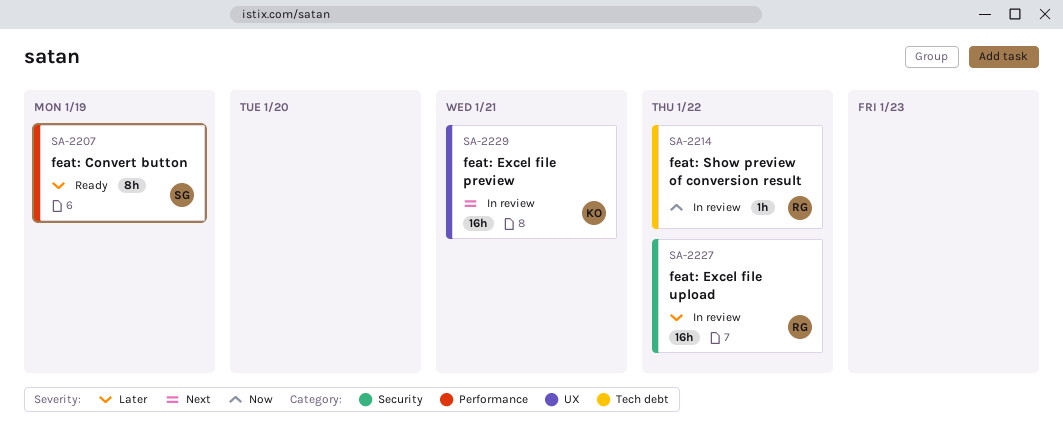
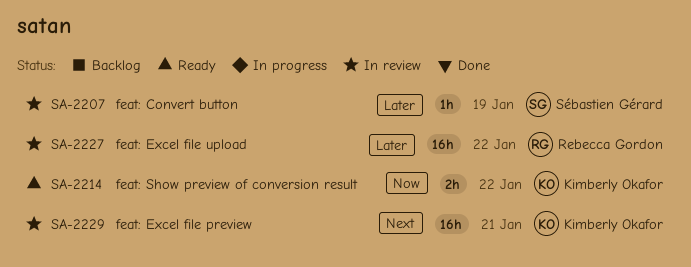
SA-2207, status: Ready -> In review
SA-2207, estimate: 8h -> 1h
SA-2214, status: In review -> Ready
SA-2214, owner: Rebecca Gordon -> Kimberly Okafor
SA-2214, estimate: 1h -> 2h

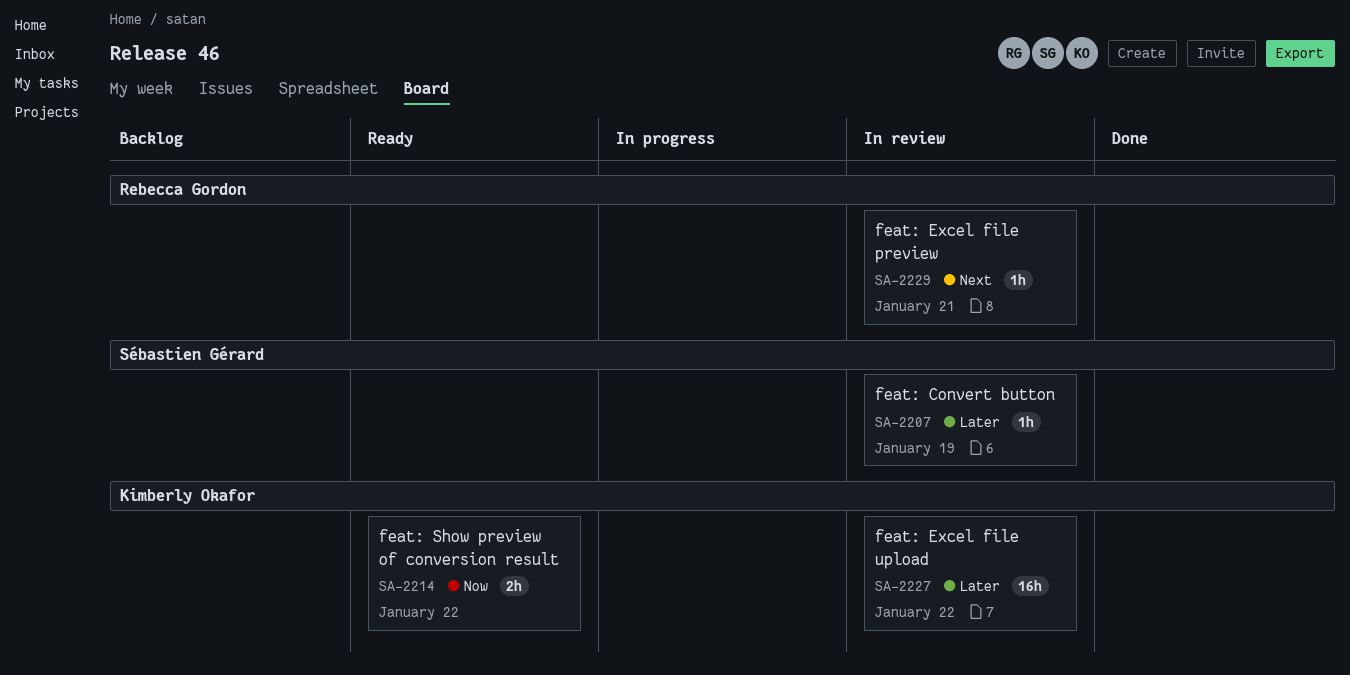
SA-2227, owner: Rebecca Gordon -> Kimberly Okafor
SA-2229, owner: Kimberly Okafor -> Rebecca Gordon
SA-2229, estimate: 16h -> 1h

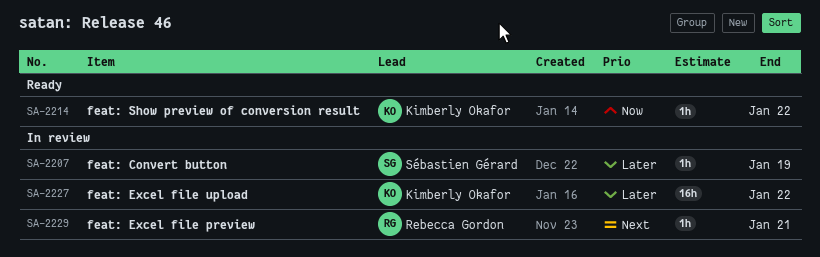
SA-2214, estimate: 2h -> 1h

